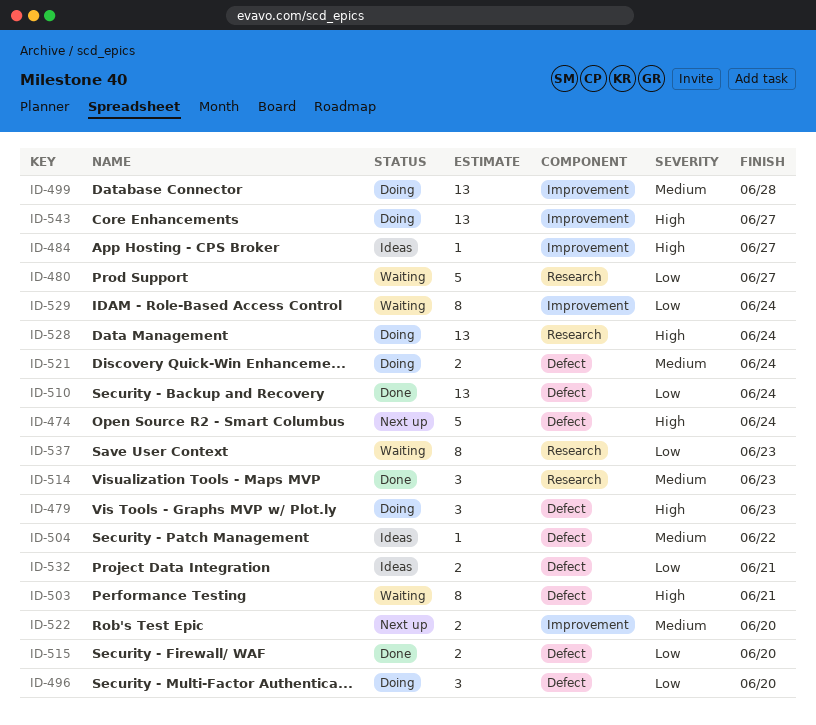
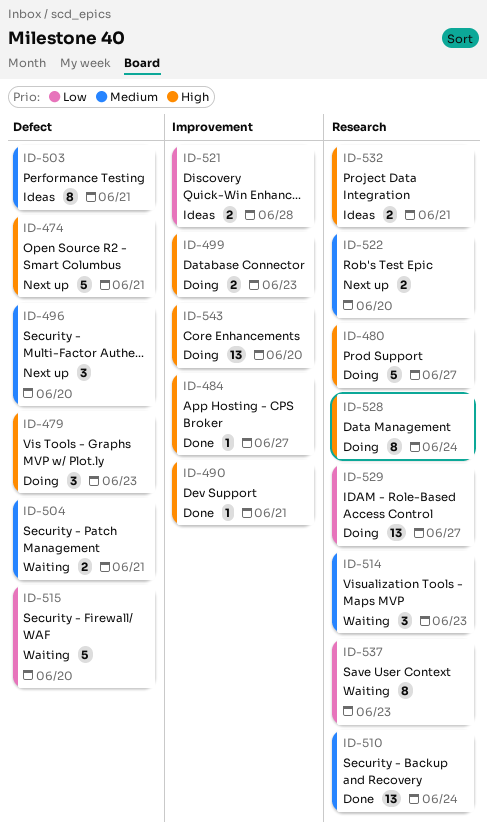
ID-474, due: Jun 24 -> Jun 21
ID-480, status: Waiting -> Doing
ID-480, priority: Low -> High
ID-484, status: Ideas -> Done
ID-490: none -> present
ID-496, status: Doing -> Next up
ID-496, priority: Low -> Medium
ID-499, priority: Medium -> High
ID-499, estimate: 13 -> 2
ID-499, due: Jun 28 -> Jun 23
ID-503, status: Waiting -> Ideas
ID-503, priority: High -> Medium
ID-504, status: Ideas -> Waiting
ID-504, estimate: 1 -> 2
ID-504, due: Jun 22 -> Jun 21
ID-510, priority: Low -> Medium
ID-510, label: Defect -> Research
ID-514, status: Done -> Waiting
ID-515, status: Done -> Waiting
ID-515, estimate: 2 -> 5
ID-521, status: Doing -> Ideas
ID-521, priority: Medium -> Low
ID-521, label: Defect -> Improvement
ID-521, due: Jun 24 -> Jun 28
ID-522, label: Improvement -> Research
ID-528, estimate: 13 -> 8
ID-529, status: Waiting -> Doing
ID-529, label: Improvement -> Research
ID-529, estimate: 8 -> 13
ID-529, due: Jun 24 -> Jun 27
ID-532, priority: Low -> High
ID-532, label: Defect -> Research
ID-543, due: Jun 27 -> Jun 20

